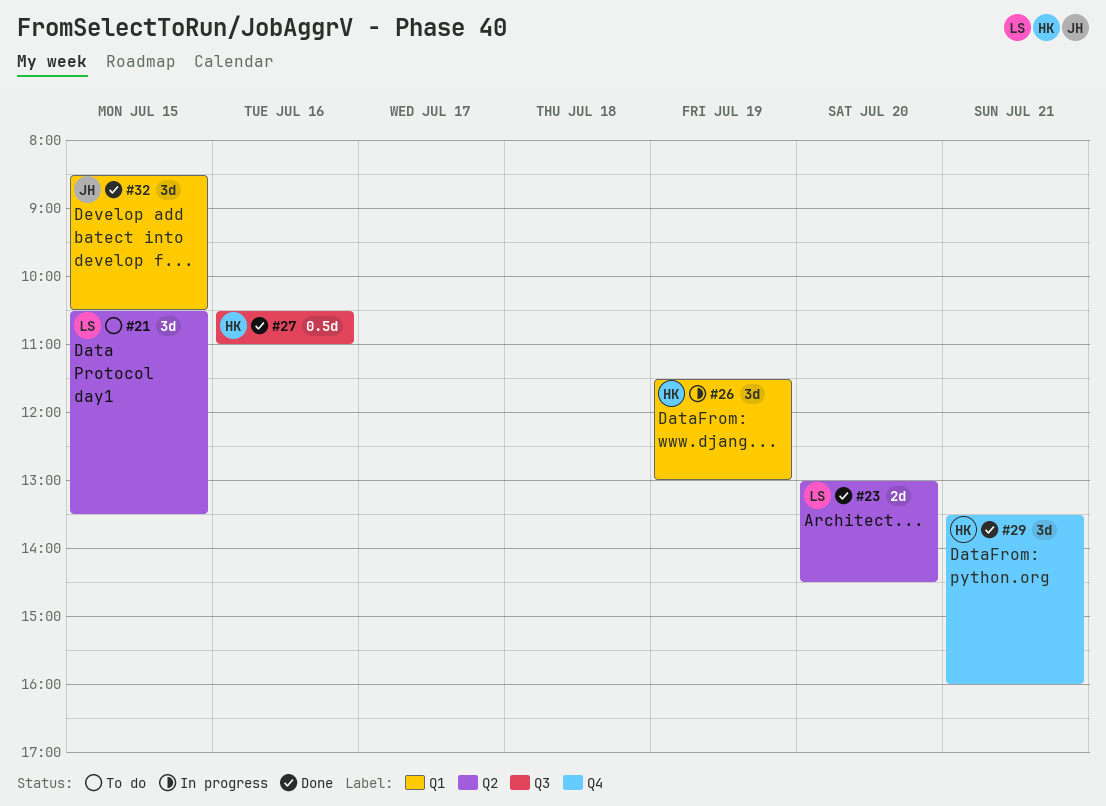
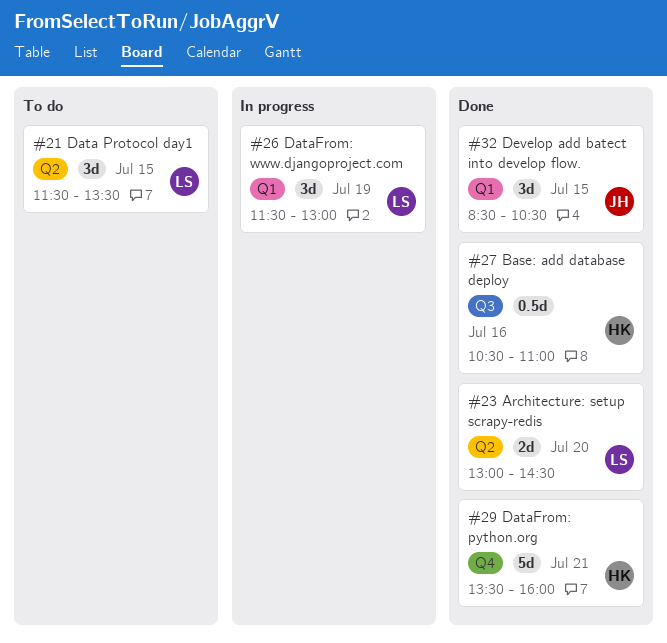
#21, begins: 10:30 -> 11:30
#26, owner: HK -> LS
#29, estimate: 3d -> 5d

